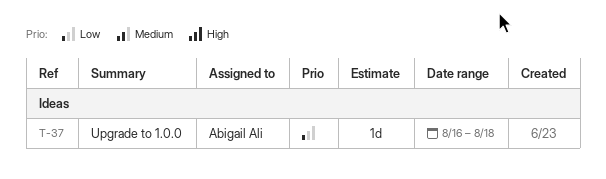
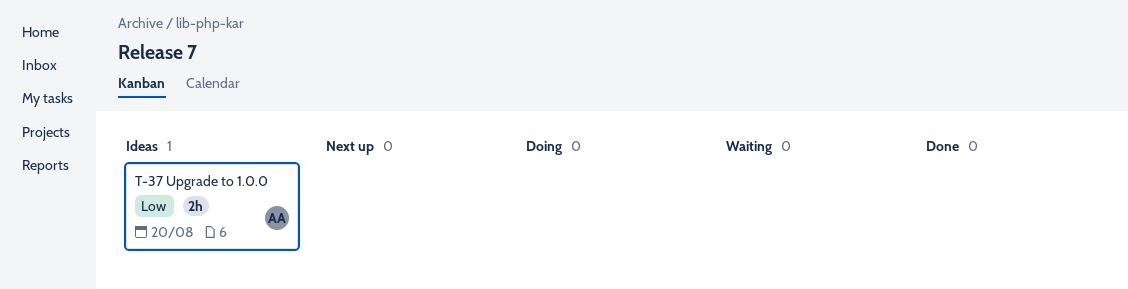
T-37, estimate: 1d -> 2h
T-37, due: Aug 18 -> Aug 20

